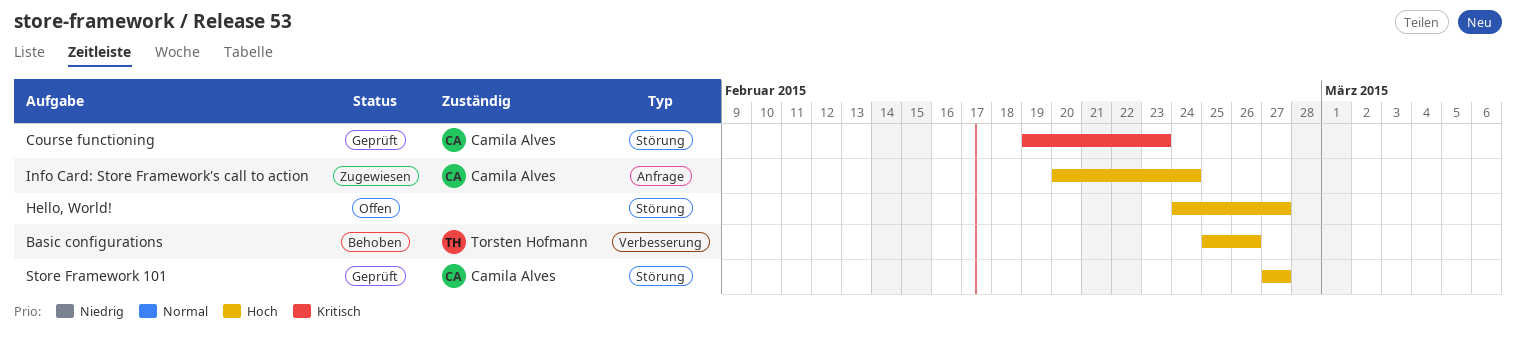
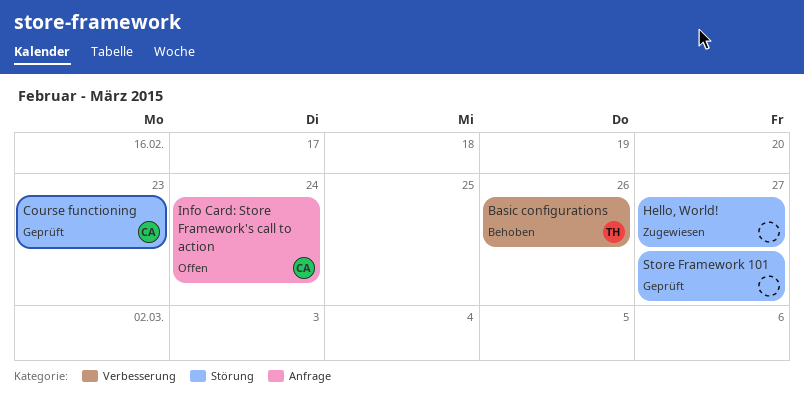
Hello, World!, status: Offen -> Zugewiesen
Info Card: Store Framework's call to action, status: Zugewiesen -> Offen
Store Framework 101, owner: Camila Alves -> none

